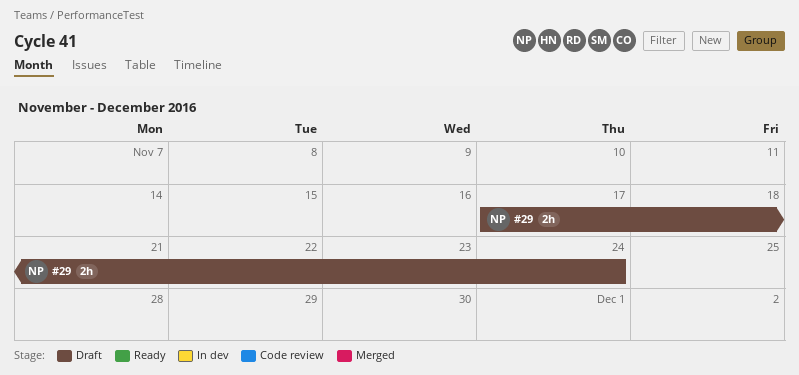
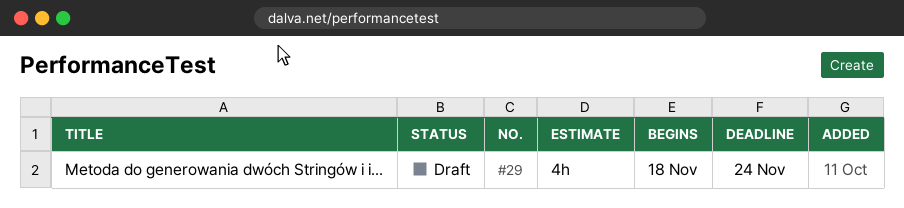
#29, estimate: 2h -> 4h
#29, start: Nov 17 -> Nov 18

